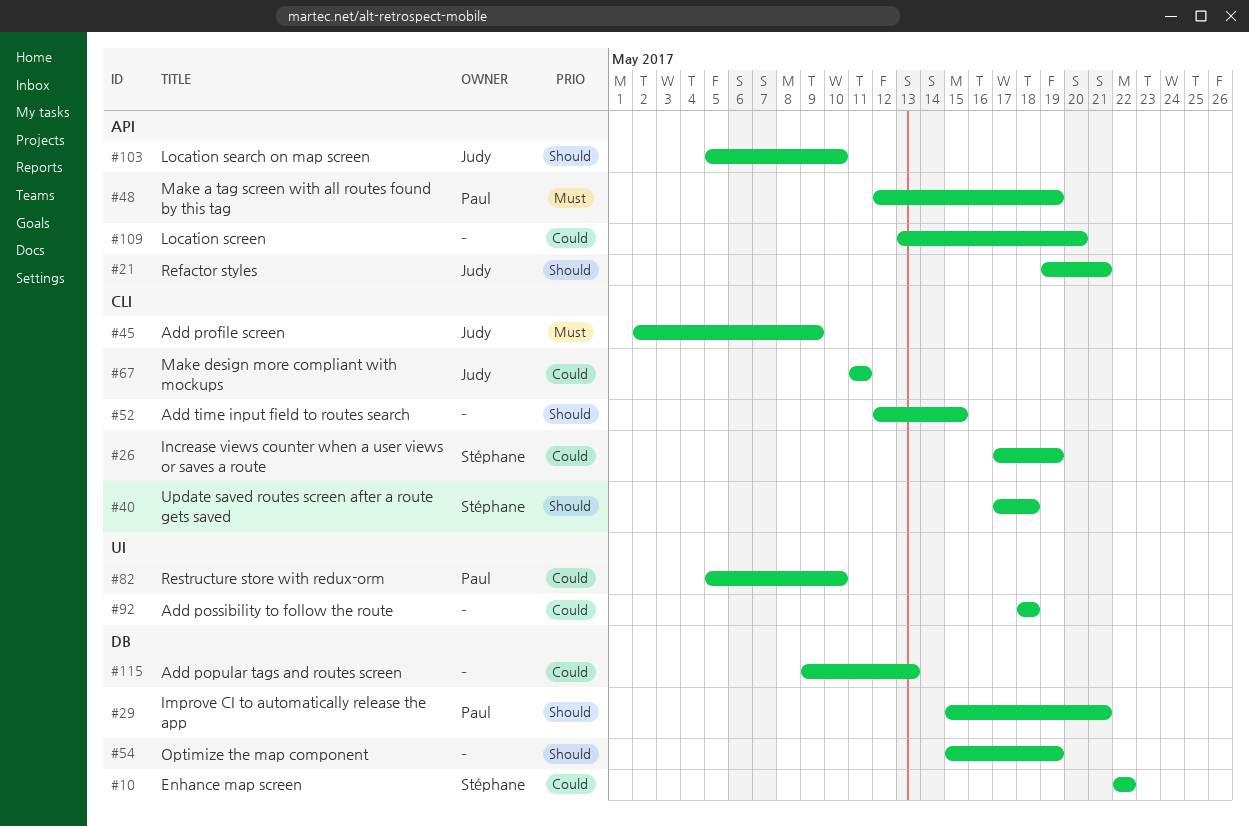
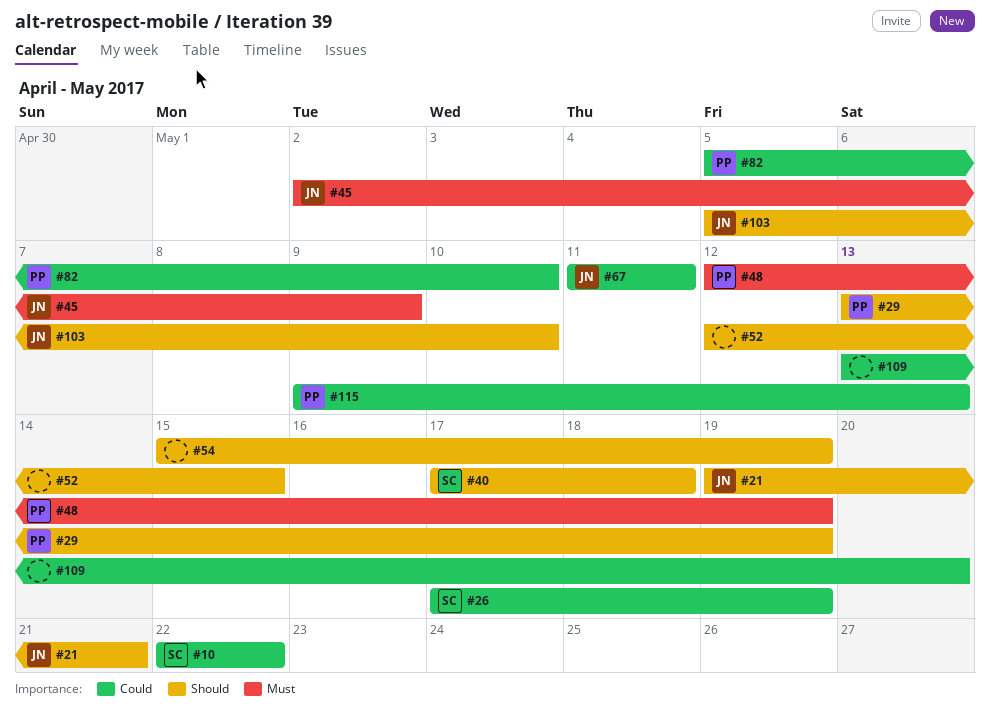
#29, start: May 15 -> May 13
#29, due: May 21 -> May 19
#92: present -> none
#115, owner: none -> Paul

